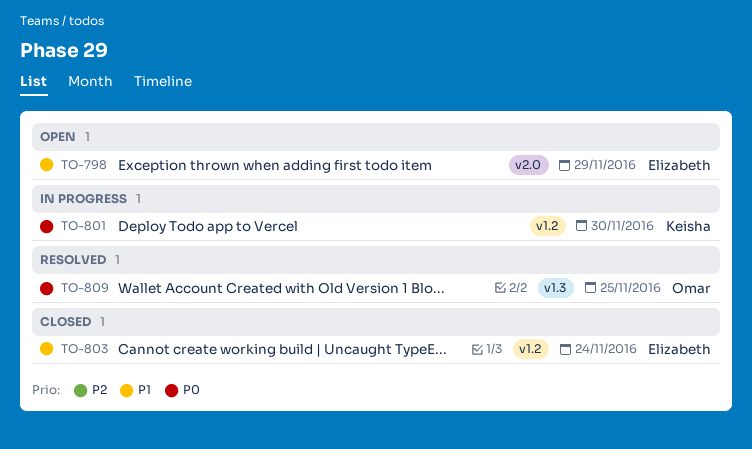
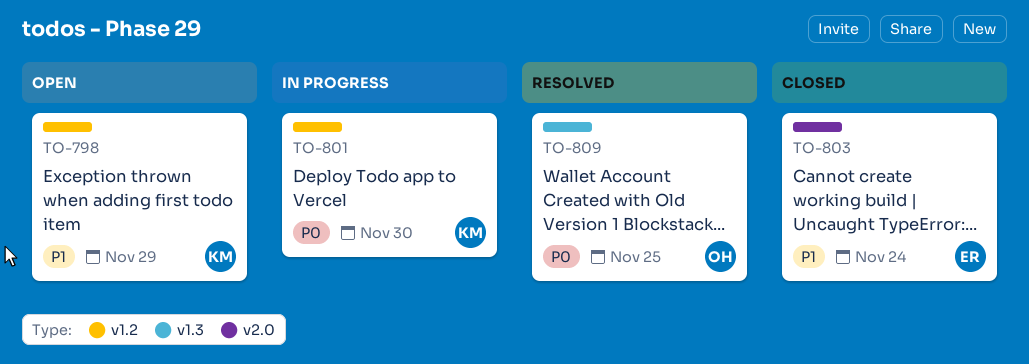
TO-798, owner: Elizabeth -> Keisha
TO-798, label: v2.0 -> v1.2
TO-803, label: v1.2 -> v2.0

